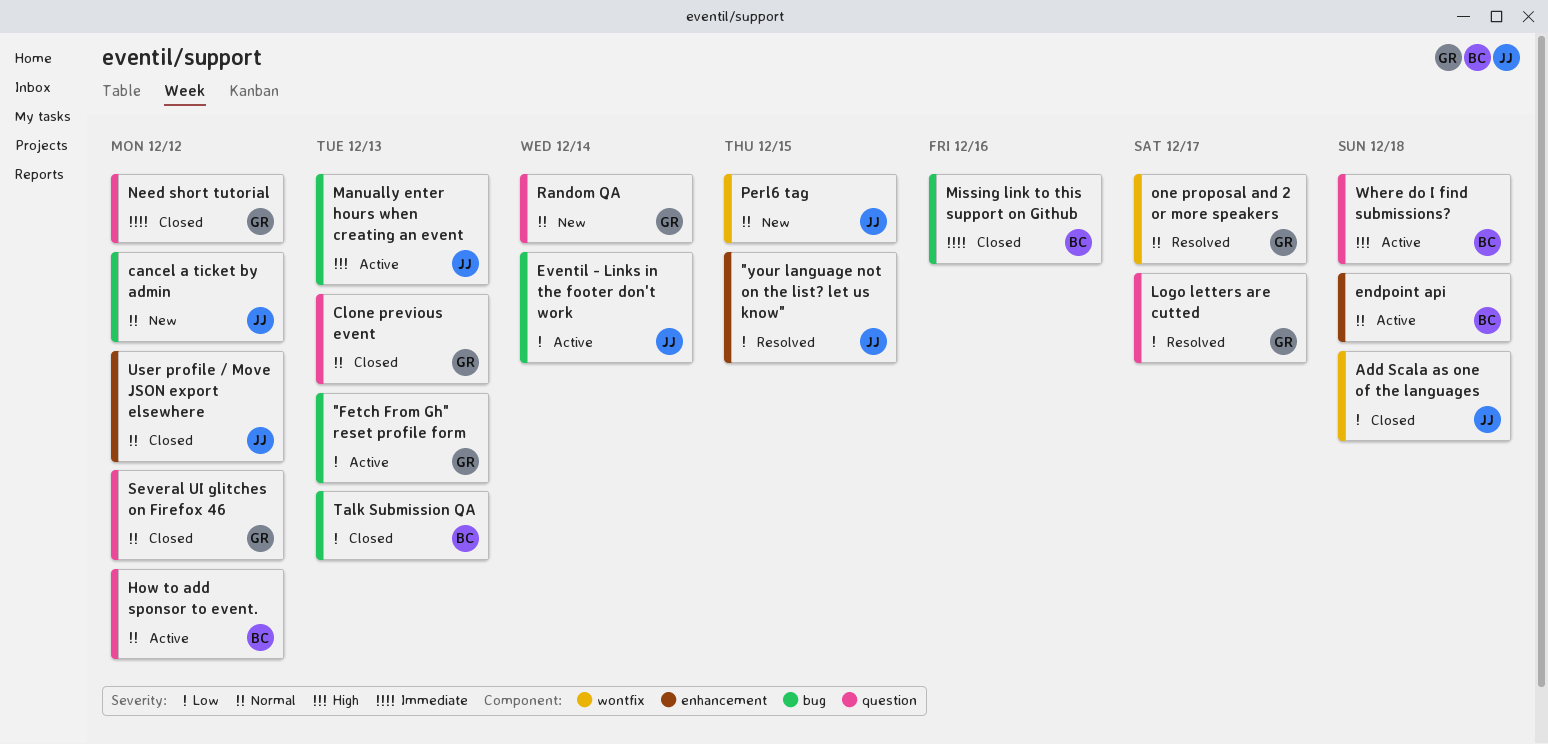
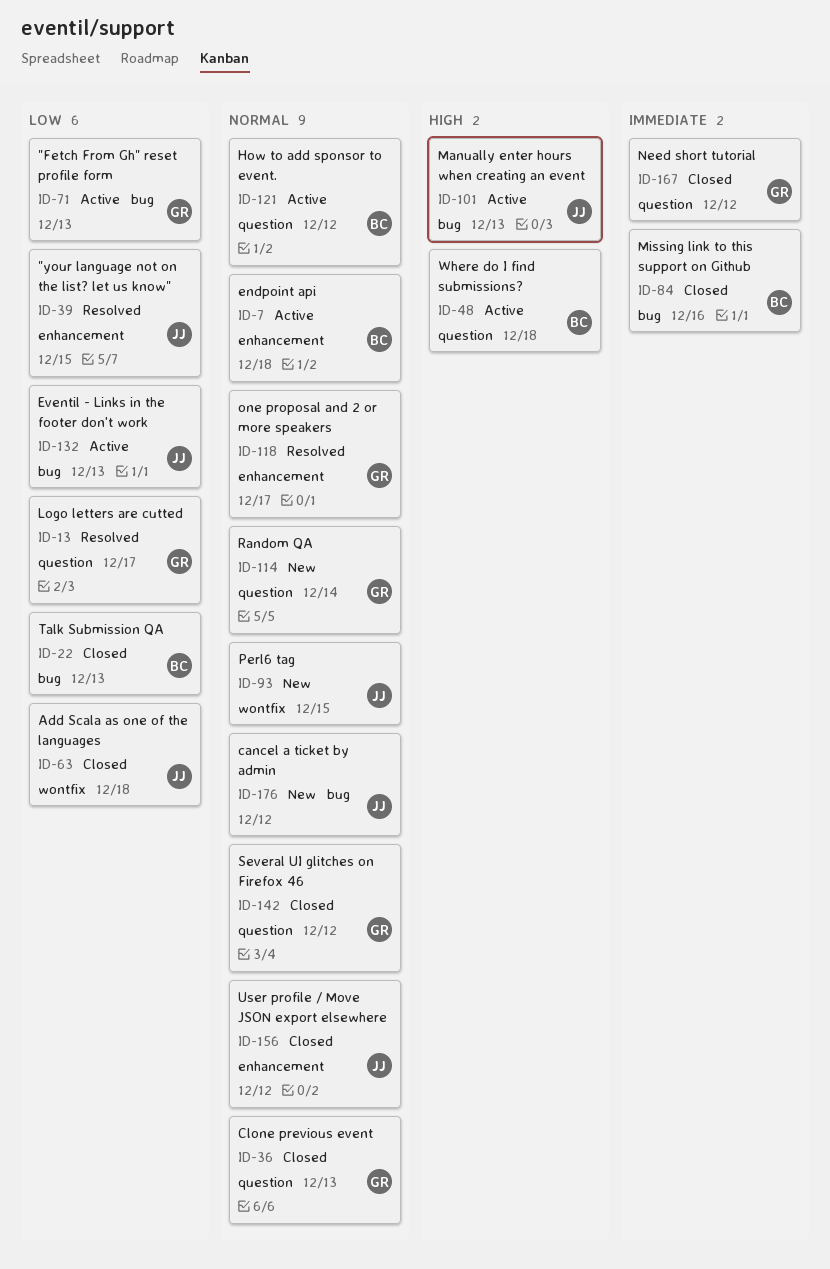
Eventil - Links in the footer don't work, due: Dec 14 -> Dec 13
one proposal and 2 or more speakers, label: wontfix -> enhancement

